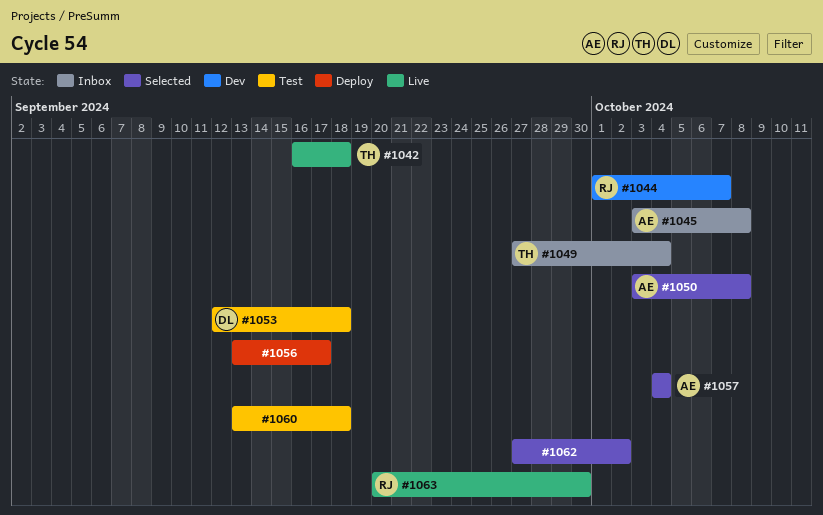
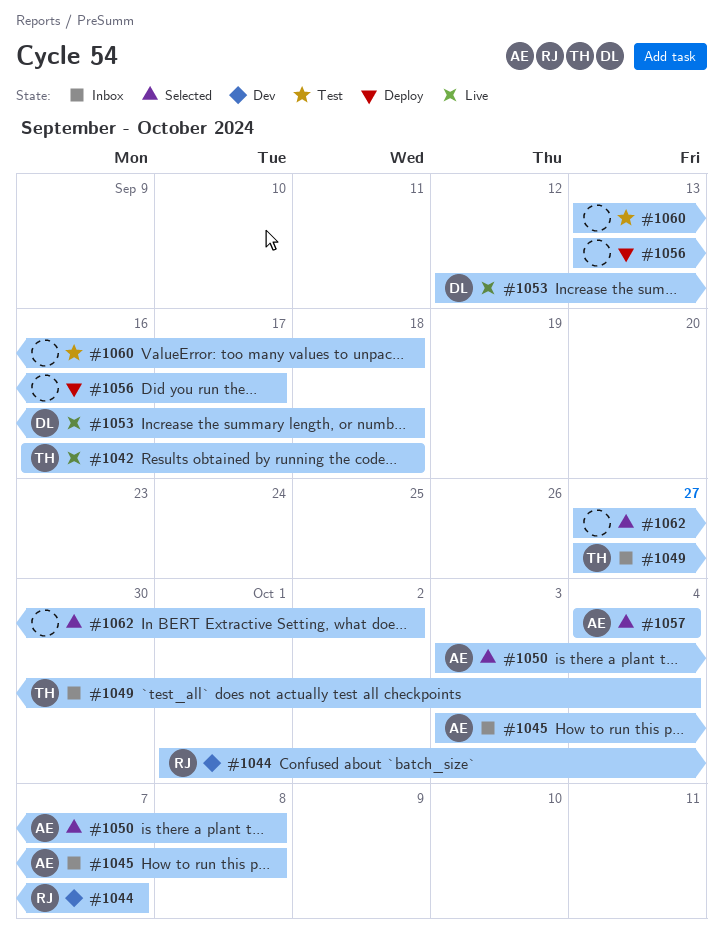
#1053, status: Test -> Live
#1063: present -> none

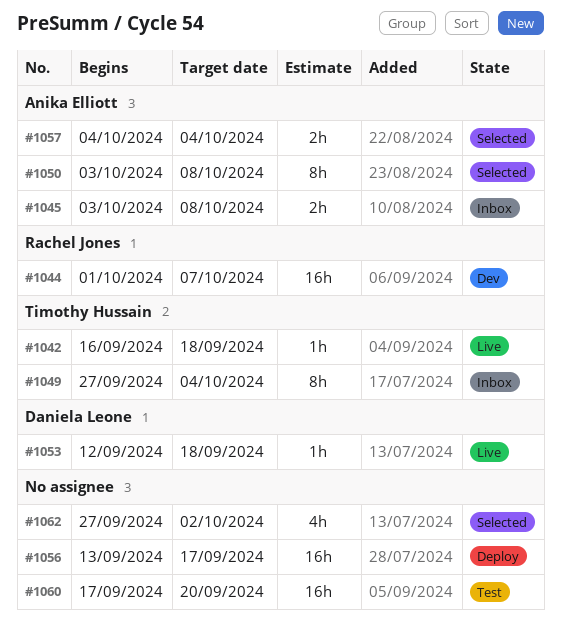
#1060, start: Sep 13 -> Sep 17
#1060, due: Sep 18 -> Sep 20

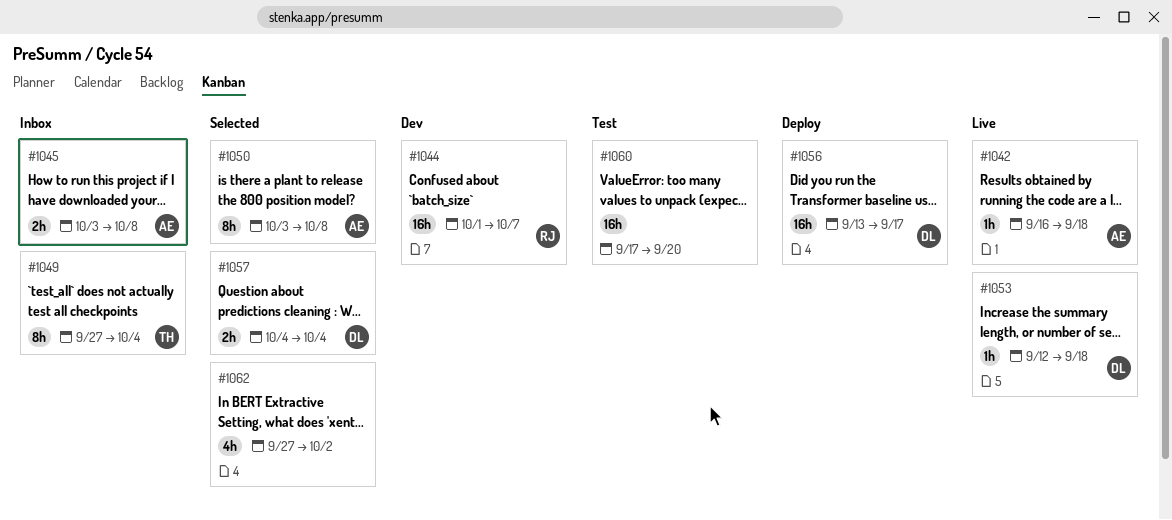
#1042, owner: Timothy Hussain -> Anika Elliott
#1056, owner: none -> Daniela Leone
#1057, owner: Anika Elliott -> Daniela Leone

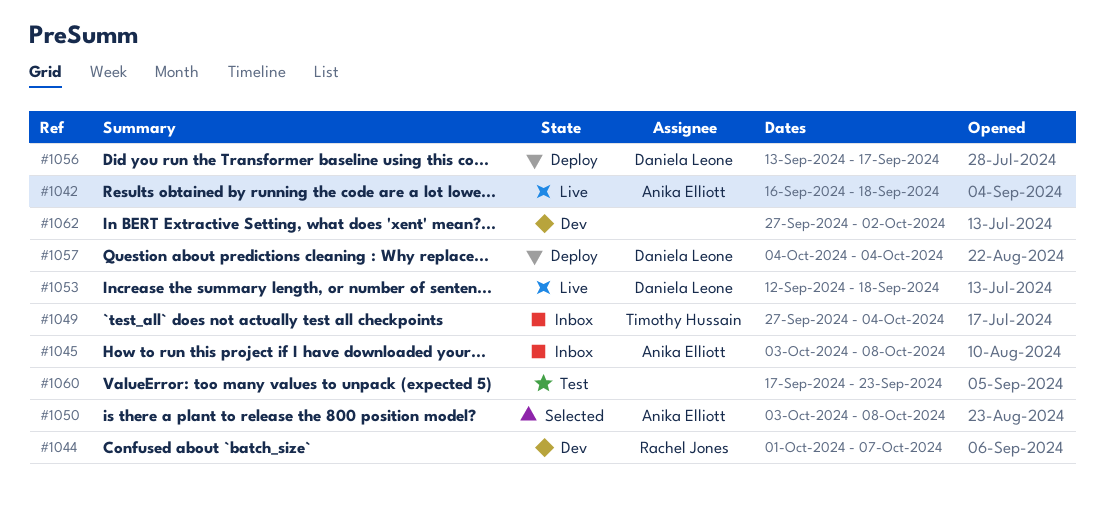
#1057, status: Selected -> Deploy
#1060, due: Sep 20 -> Sep 23
#1062, status: Selected -> Dev

